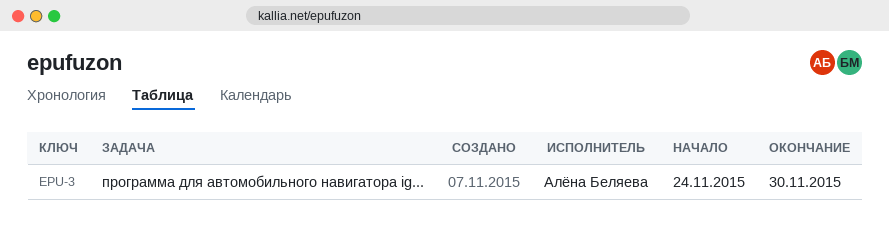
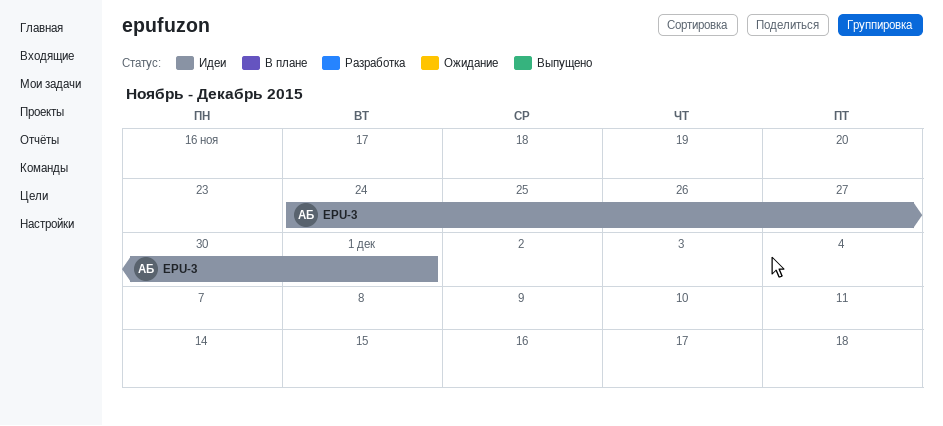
EPU-3, due: Nov 30 -> Dec 1

